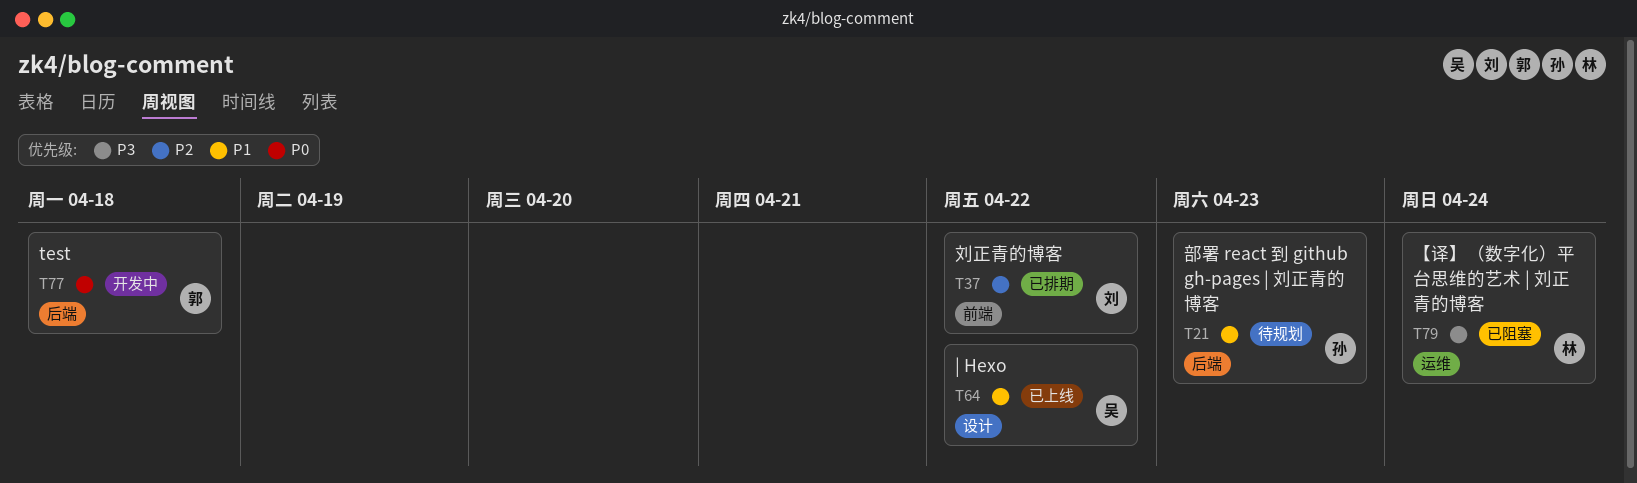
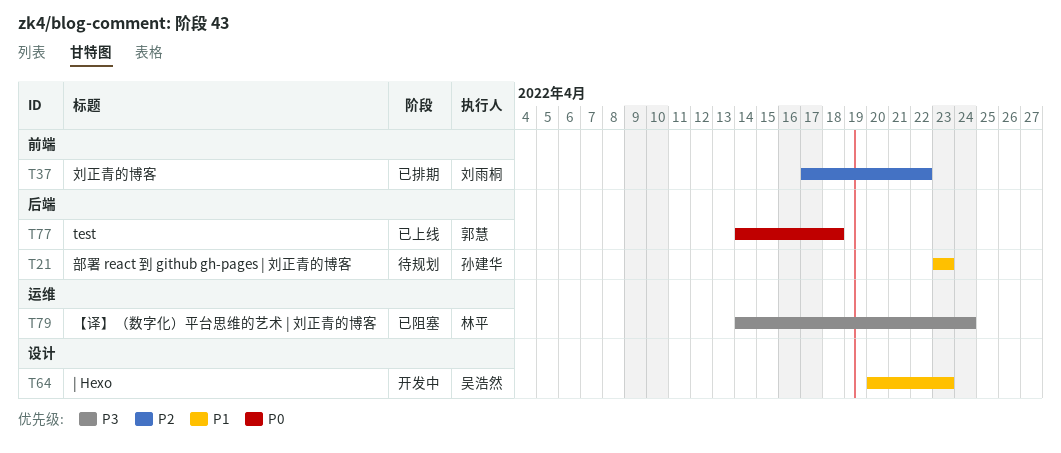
T64, status: 已上线 -> 开发中
T64, due: Apr 22 -> Apr 23
T77, status: 开发中 -> 已上线

